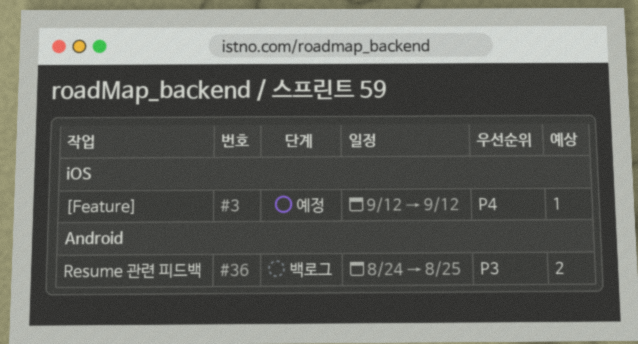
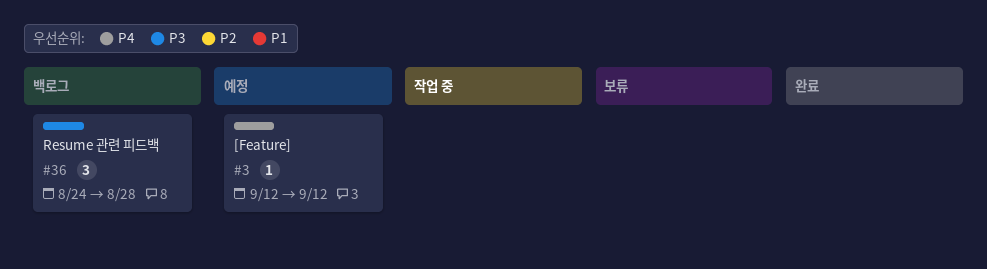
#36, estimate: 2 -> 3
#36, due: Aug 25 -> Aug 28

